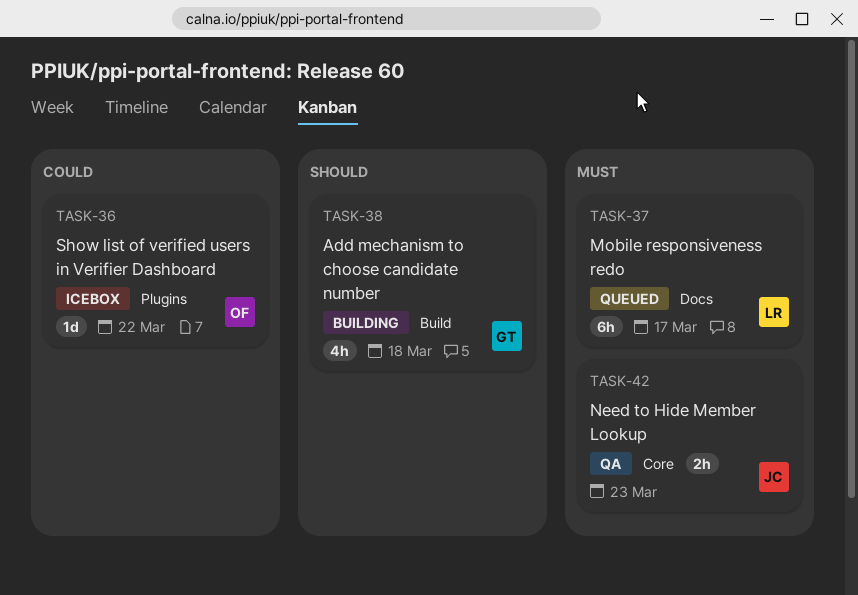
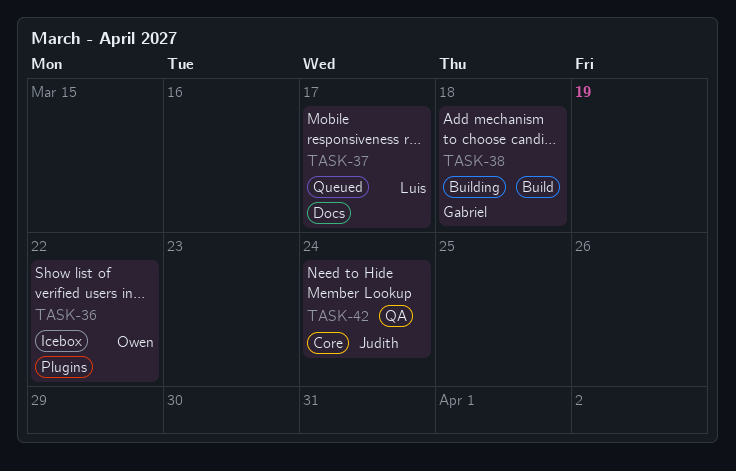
TASK-42, due: Mar 23 -> Mar 24

